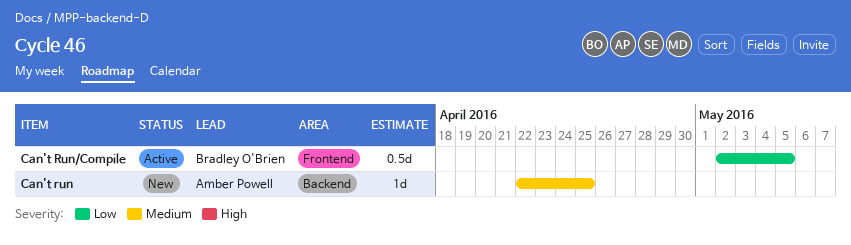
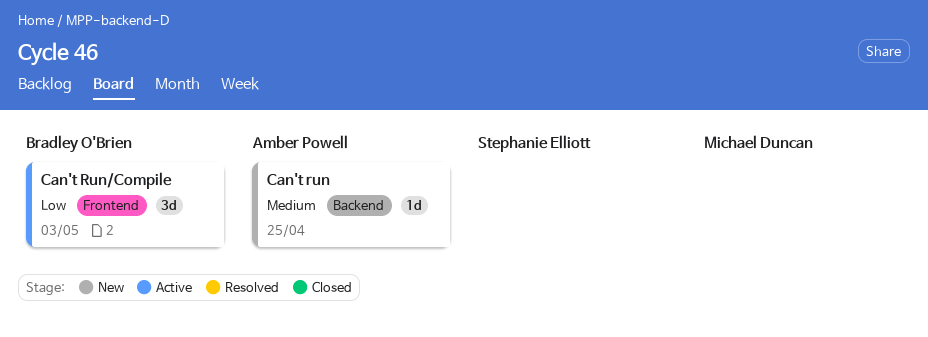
Can't Run/Compile, estimate: 0.5d -> 3d
Can't Run/Compile, due: May 5 -> May 3

